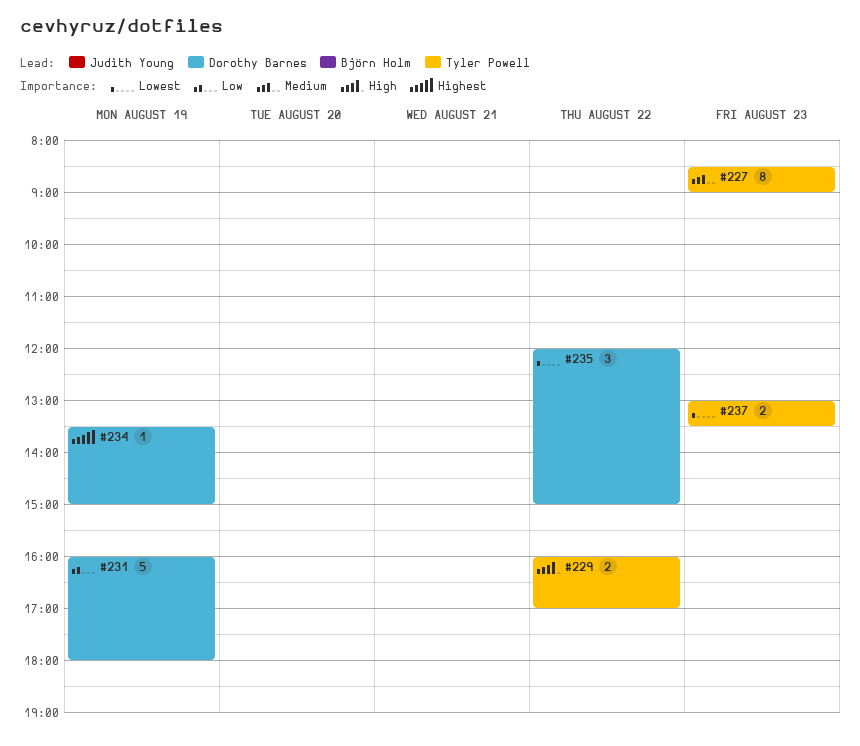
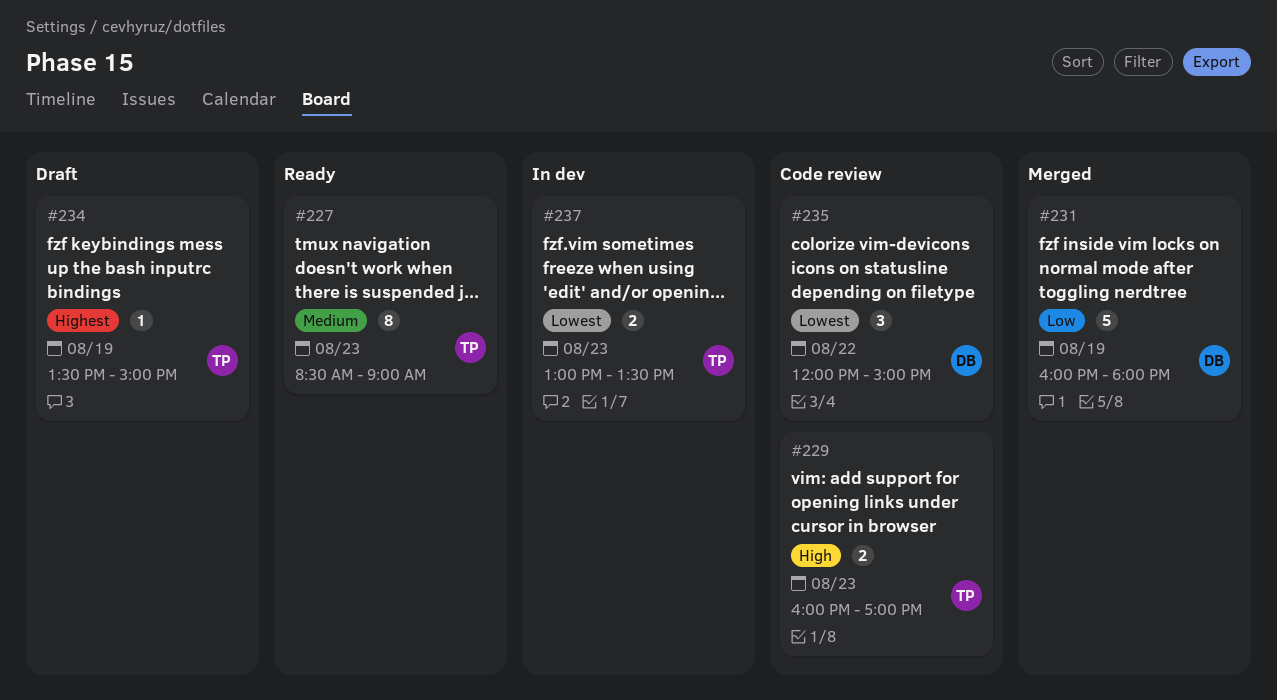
#229, day: Aug 22 -> Aug 23
#234, owner: Dorothy Barnes -> Tyler Powell

